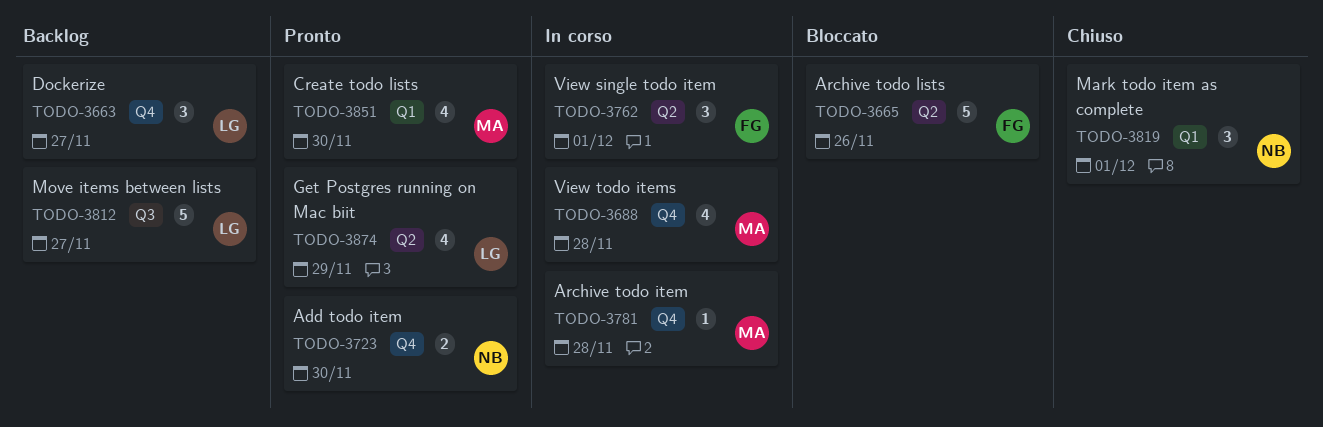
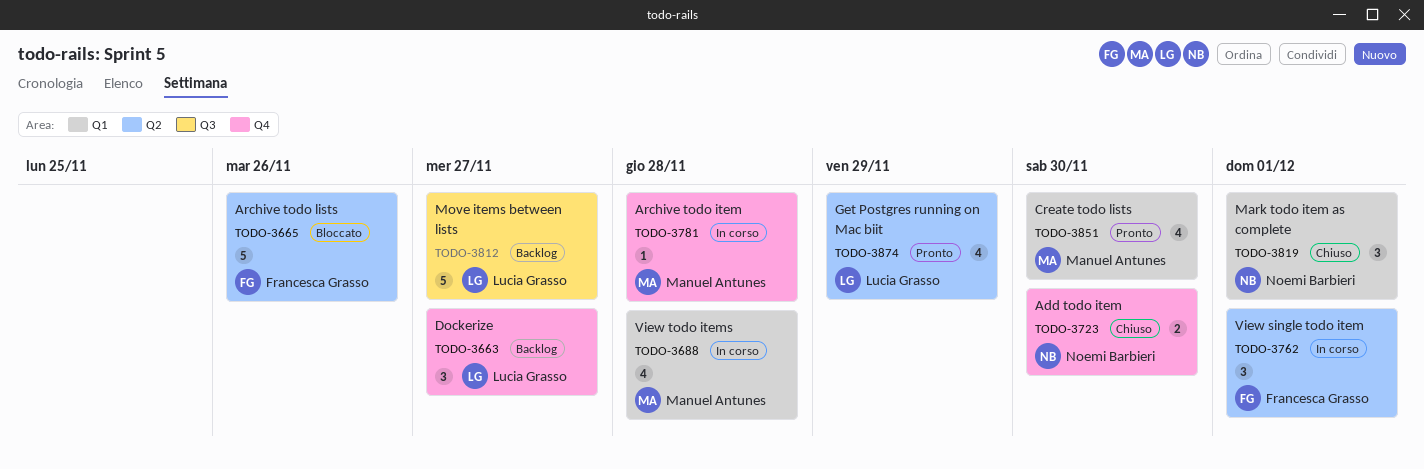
TODO-3688, label: Q4 -> Q1
TODO-3723, status: Pronto -> Chiuso

